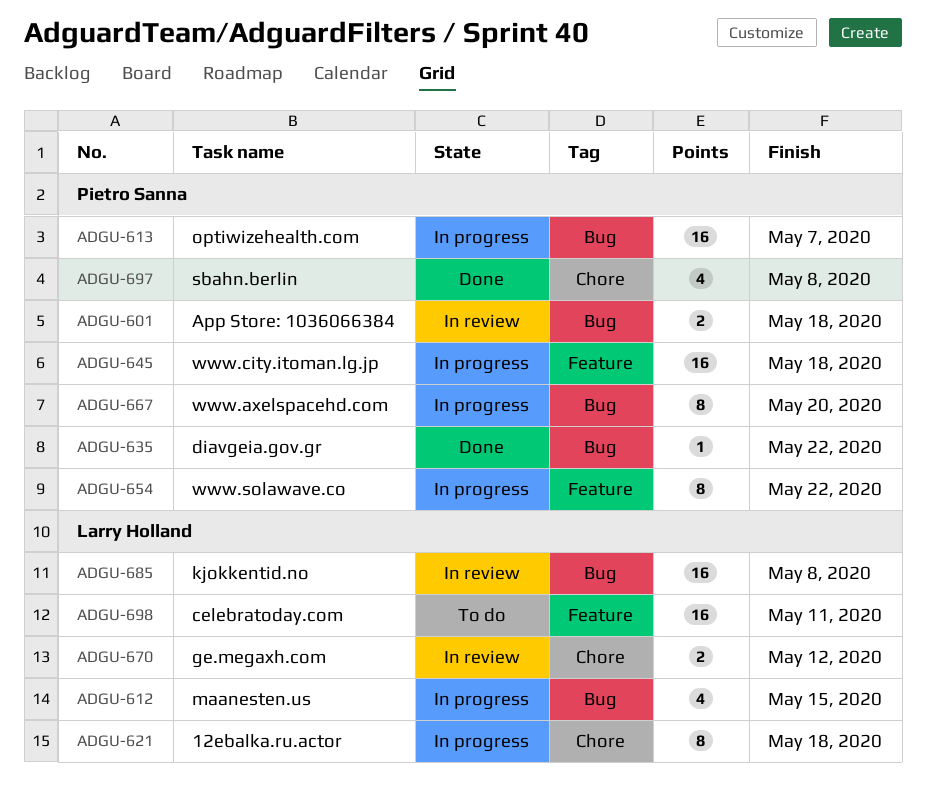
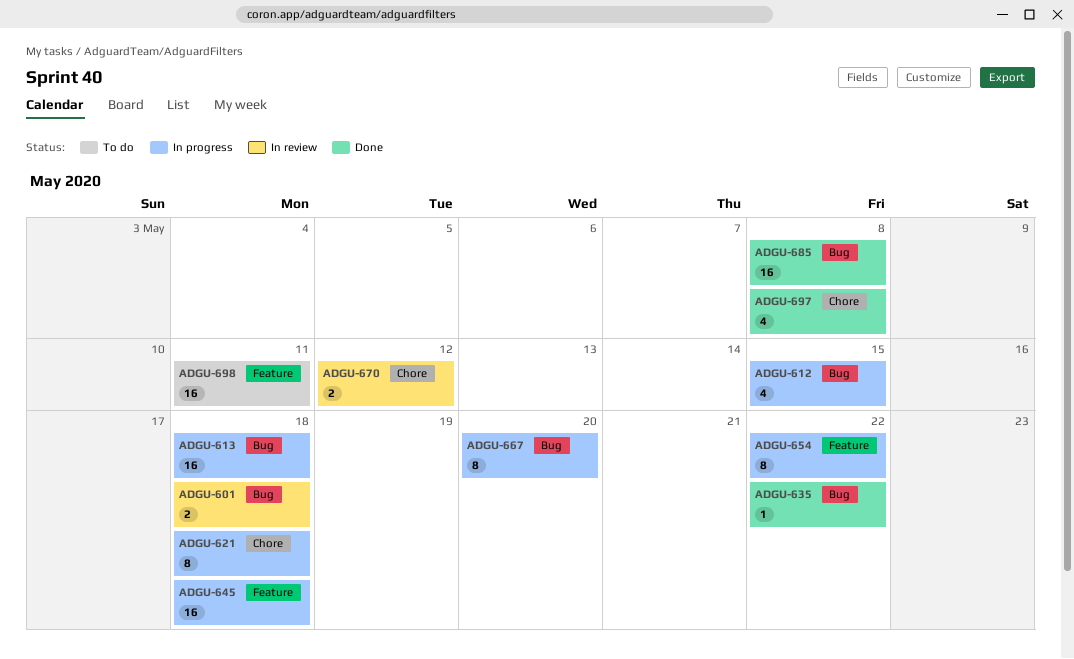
ADGU-613, due: May 7 -> May 18
ADGU-685, status: In review -> Done

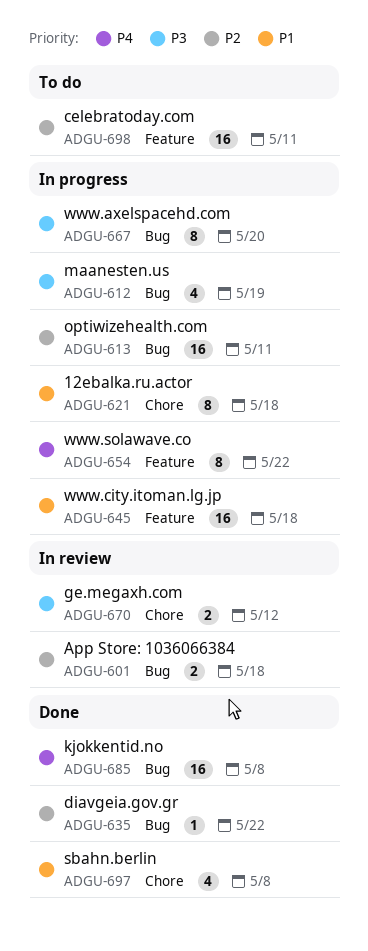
ADGU-612, due: May 15 -> May 19
ADGU-613, due: May 18 -> May 11

